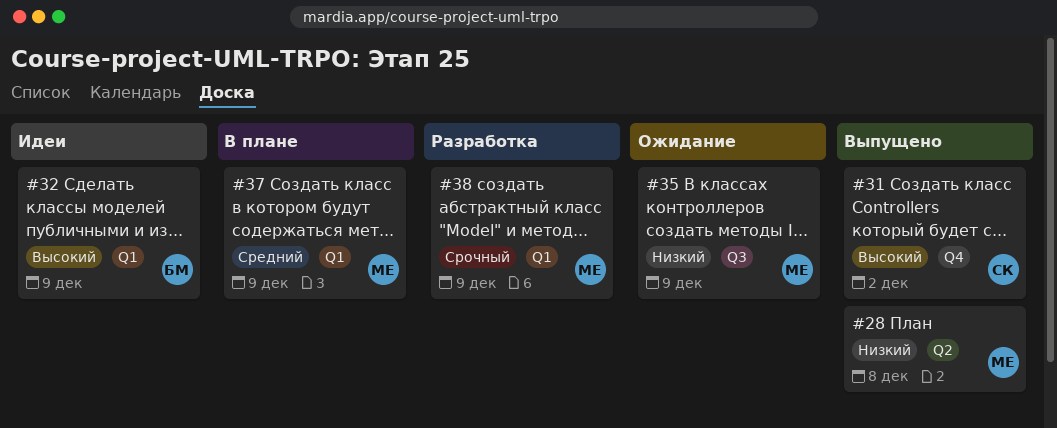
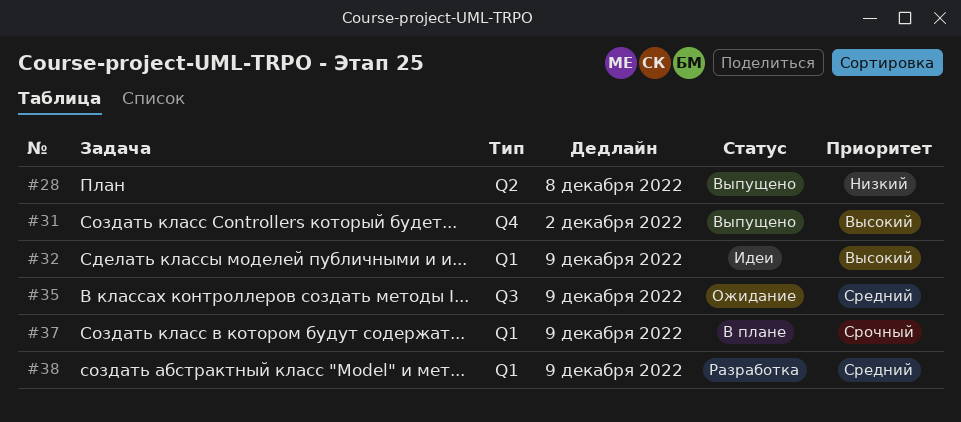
#35, priority: Низкий -> Средний
#37, priority: Средний -> Срочный
#38, priority: Срочный -> Средний

